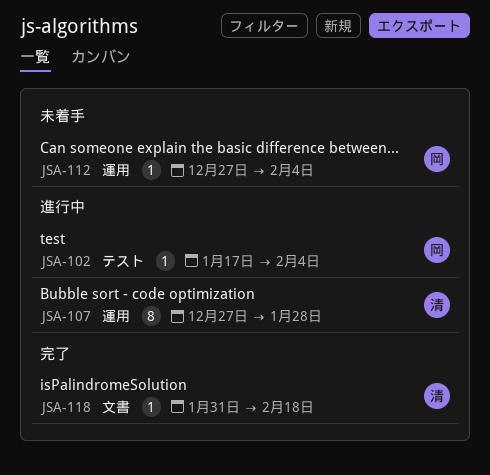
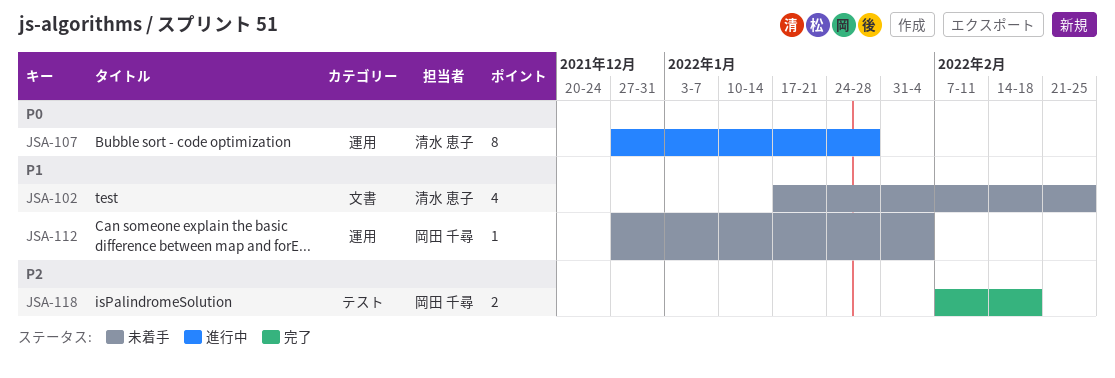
JSA-102, status: 進行中 -> 未着手
JSA-102, owner: 岡田 千尋 -> 清水 恵子
JSA-102, label: テスト -> 文書
JSA-102, estimate: 1 -> 4
JSA-102, due: Feb 4 -> Feb 25
JSA-118, owner: 清水 恵子 -> 岡田 千尋
JSA-118, label: 文書 -> テスト
JSA-118, estimate: 1 -> 2
JSA-118, start: Jan 31 -> Feb 7

